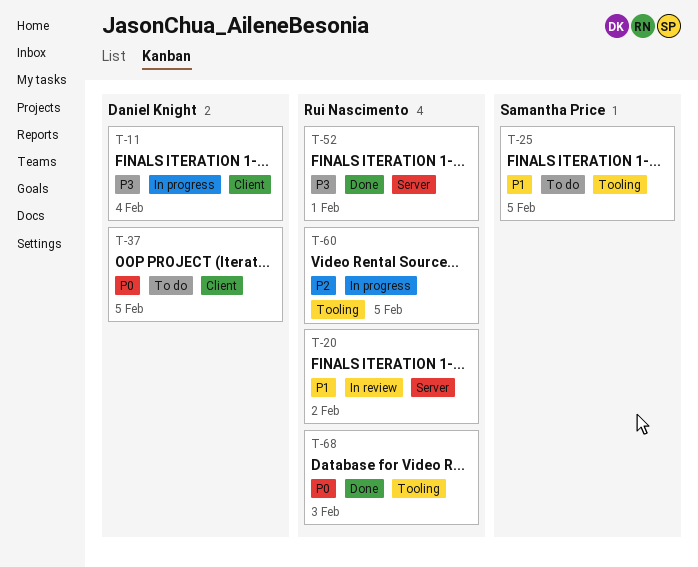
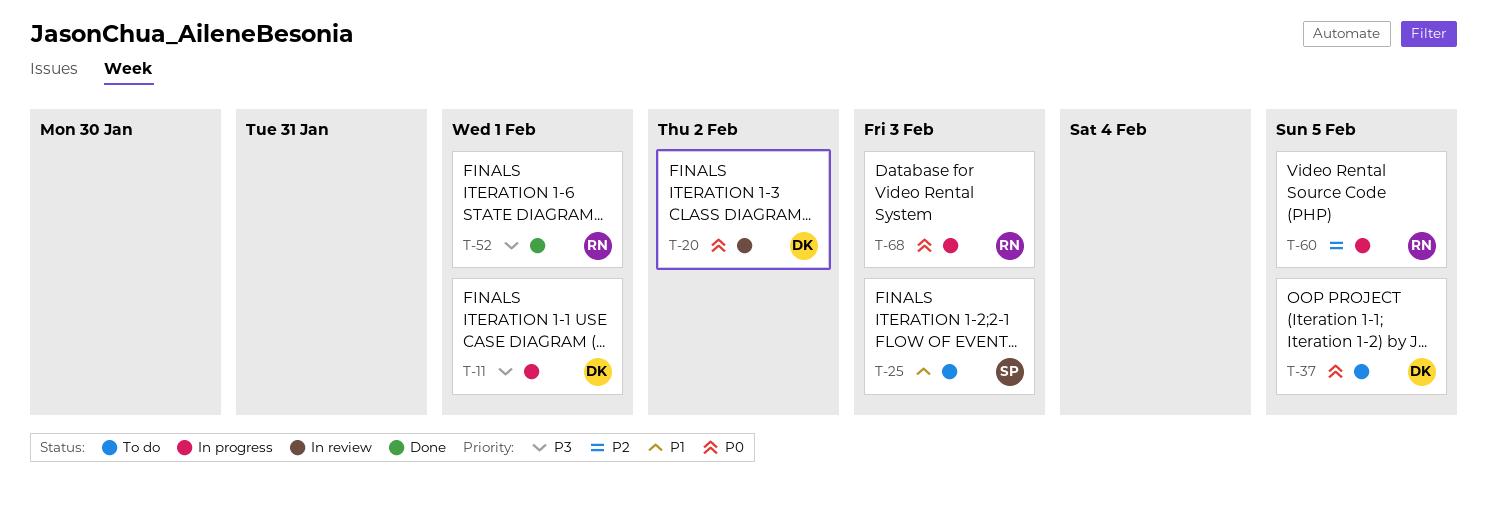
T-11, due: Feb 4 -> Feb 1
T-20, owner: Rui Nascimento -> Daniel Knight
T-20, priority: P1 -> P0
T-25, due: Feb 5 -> Feb 3
T-68, status: Done -> In progress

